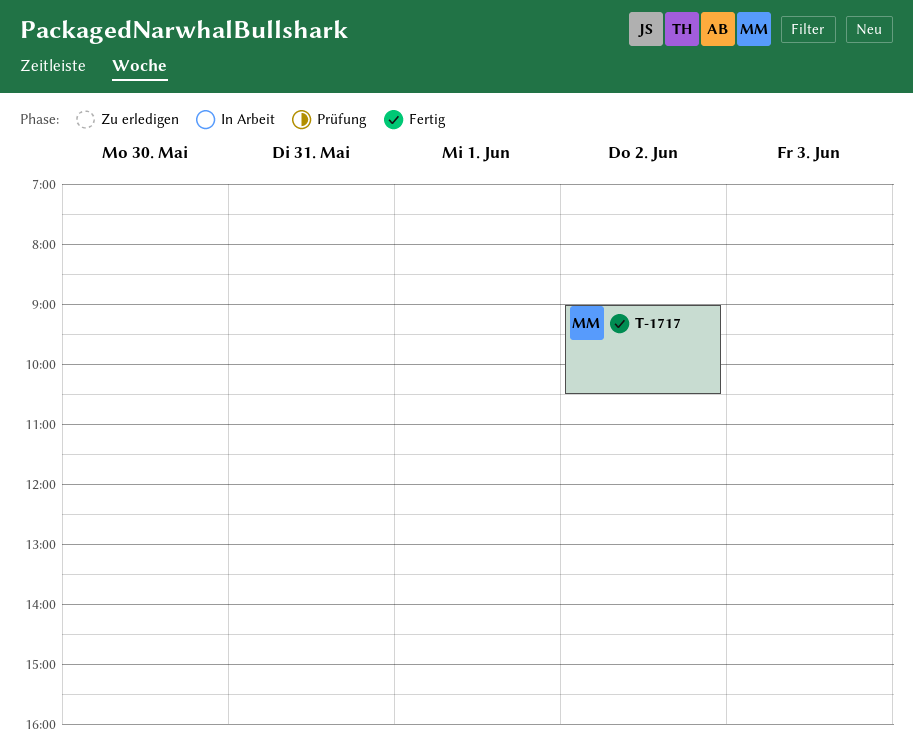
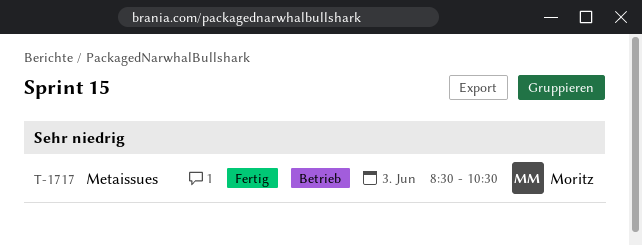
T-1717, day: Jun 2 -> Jun 3
T-1717, begins: 09:00 -> 08:30

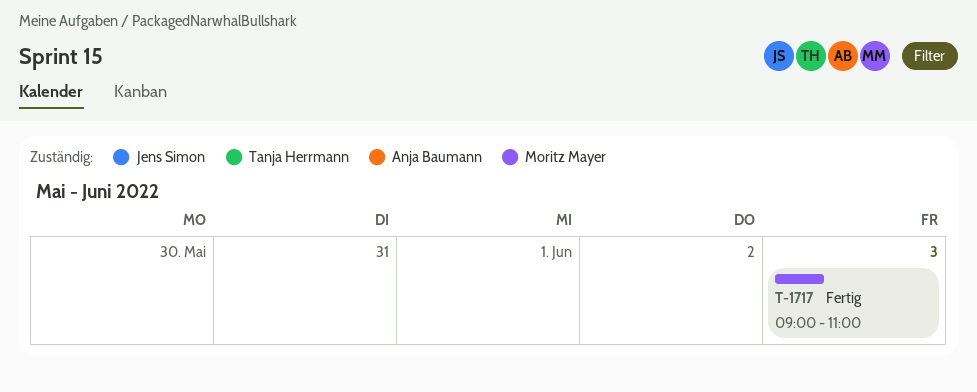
T-1717, begins: 08:30 -> 09:00
T-1717, ends: 10:30 -> 11:00

